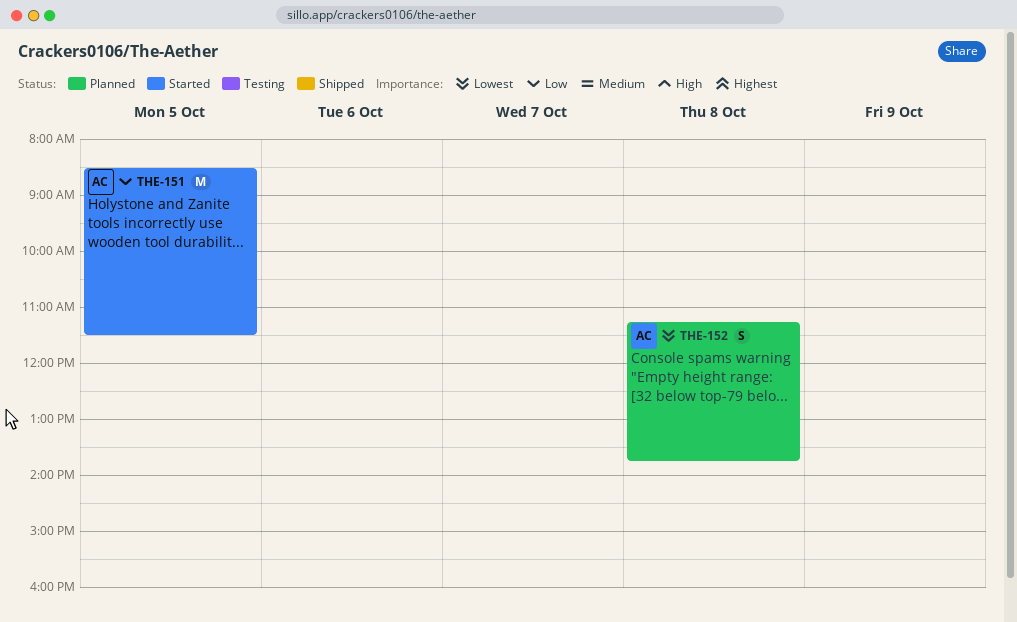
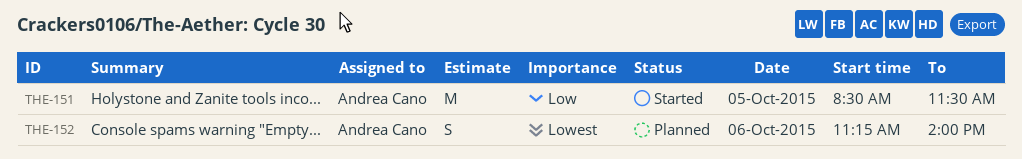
THE-152, day: Oct 8 -> Oct 6
THE-152, ends: 13:45 -> 14:00

